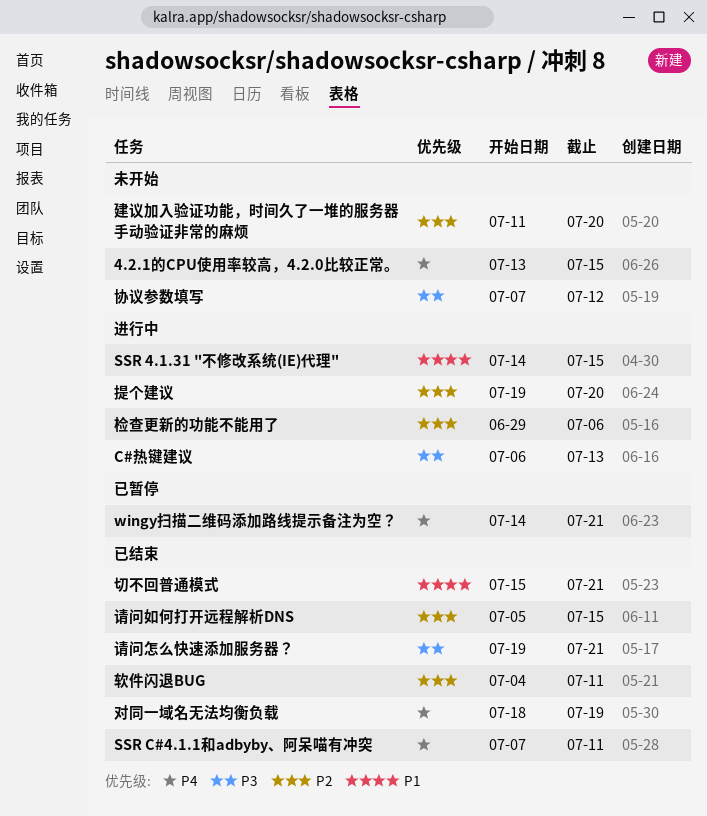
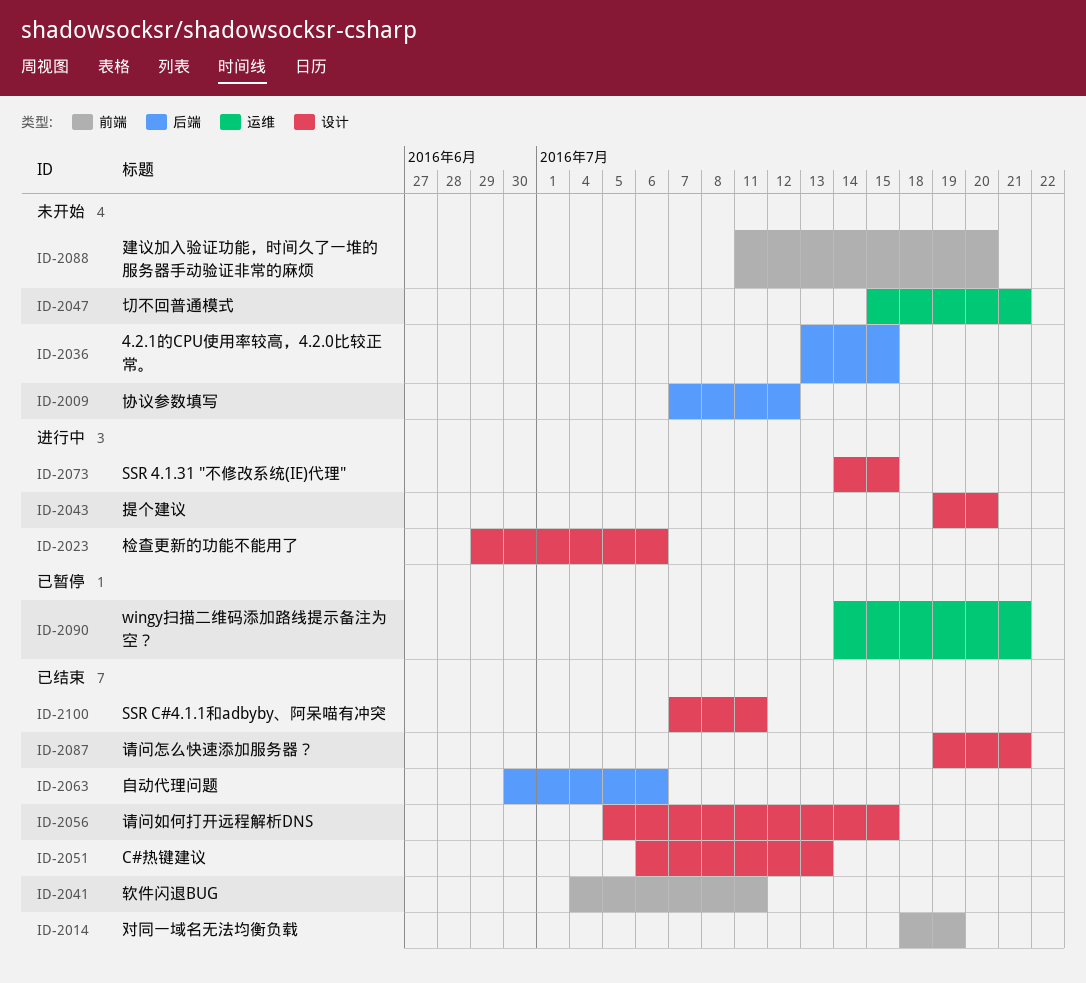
C#热键建议, status: 进行中 -> 已结束
切不回普通模式, status: 已结束 -> 未开始
自动代理问题: none -> present

